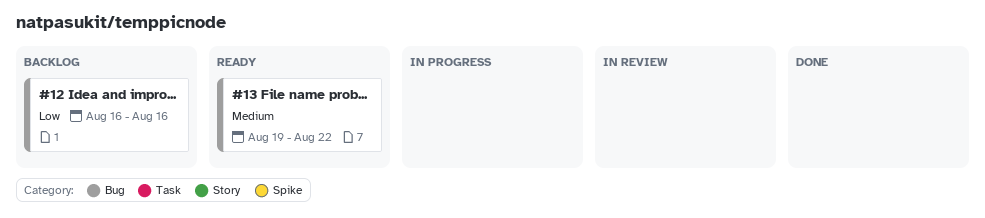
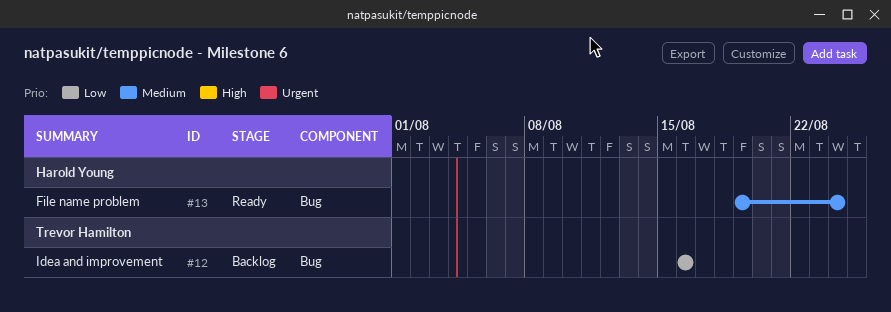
#13, due: Aug 22 -> Aug 24

